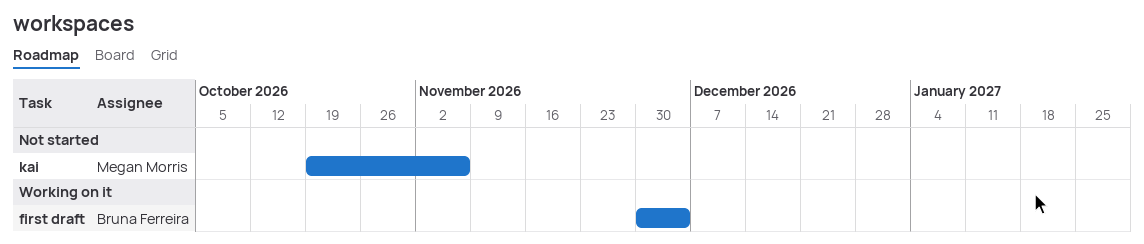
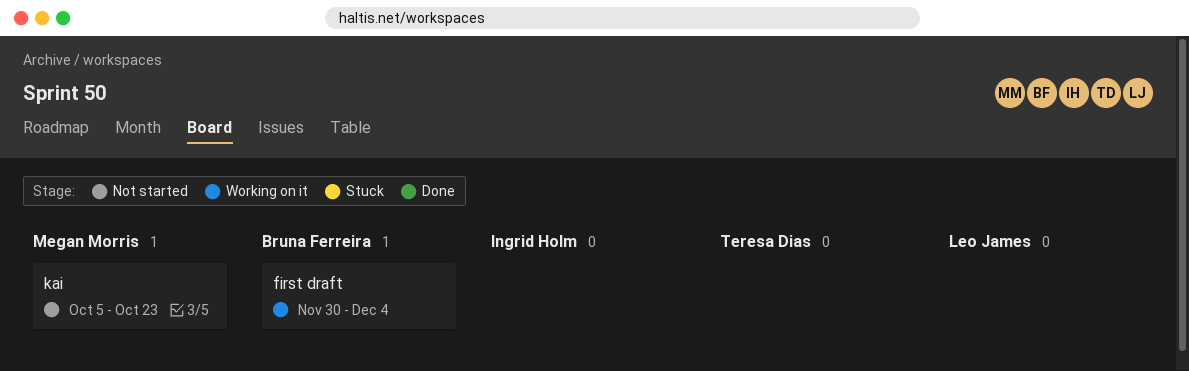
kai, start: Oct 19 -> Oct 5
kai, due: Nov 6 -> Oct 23

